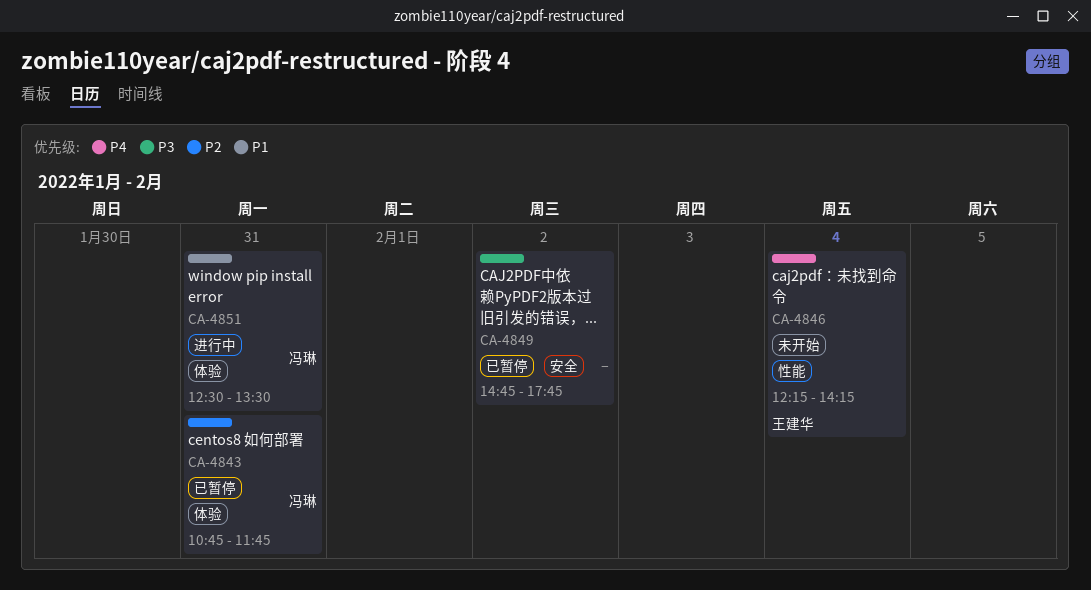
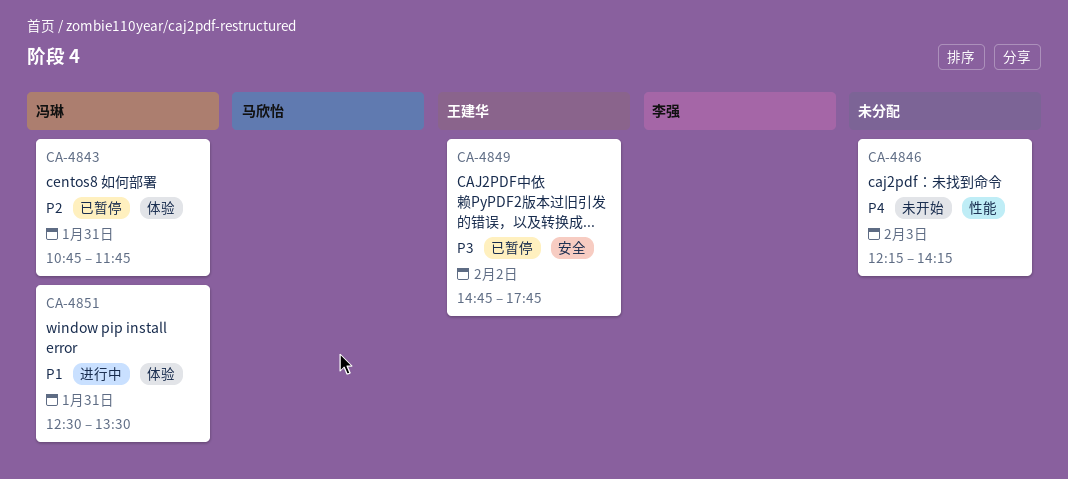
CA-4846, owner: 王建华 -> none
CA-4846, day: Feb 4 -> Feb 3
CA-4849, owner: none -> 王建华

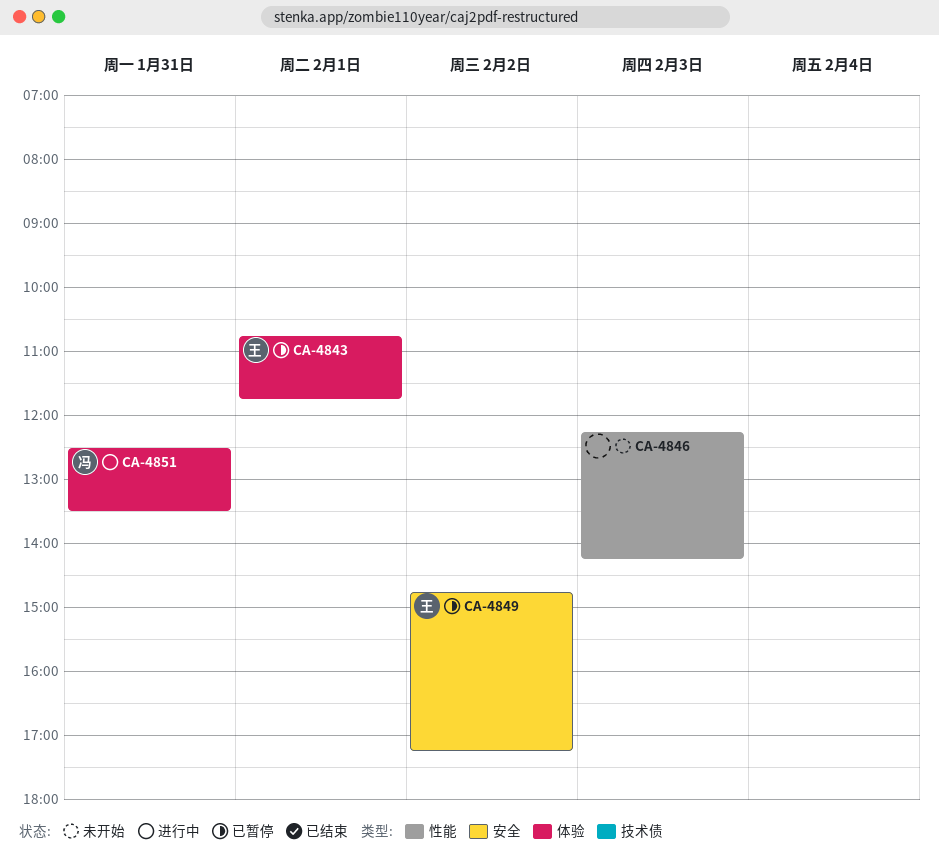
CA-4843, owner: 冯琳 -> 王建华
CA-4843, day: Jan 31 -> Feb 1
CA-4849, ends: 17:45 -> 17:15

